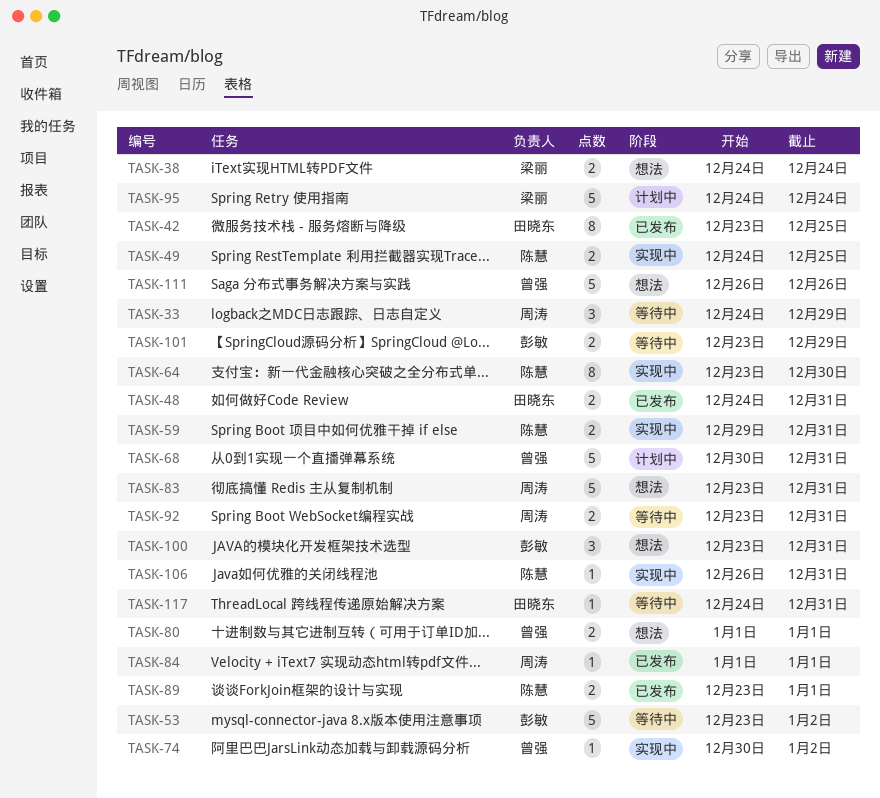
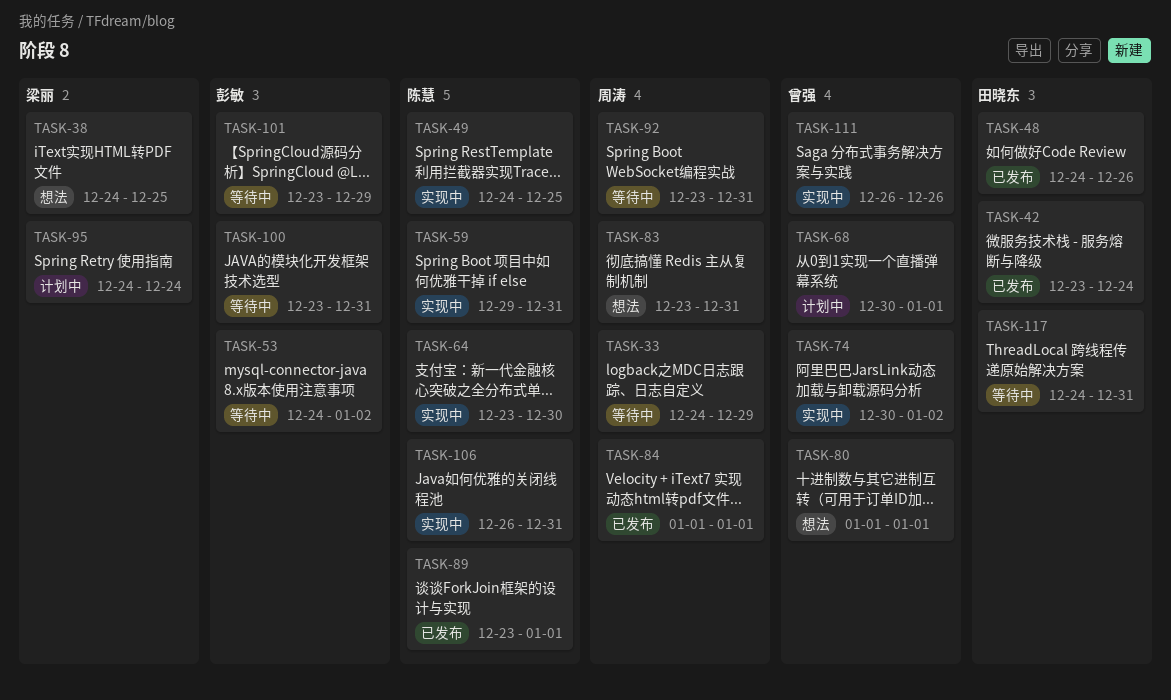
TASK-38, due: Dec 24 -> Dec 25
TASK-42, due: Dec 25 -> Dec 24
TASK-48, due: Dec 31 -> Dec 26
TASK-53, start: Dec 23 -> Dec 24
TASK-68, due: Dec 31 -> Jan 1
TASK-100, status: 想法 -> 等待中
TASK-111, status: 想法 -> 实现中

